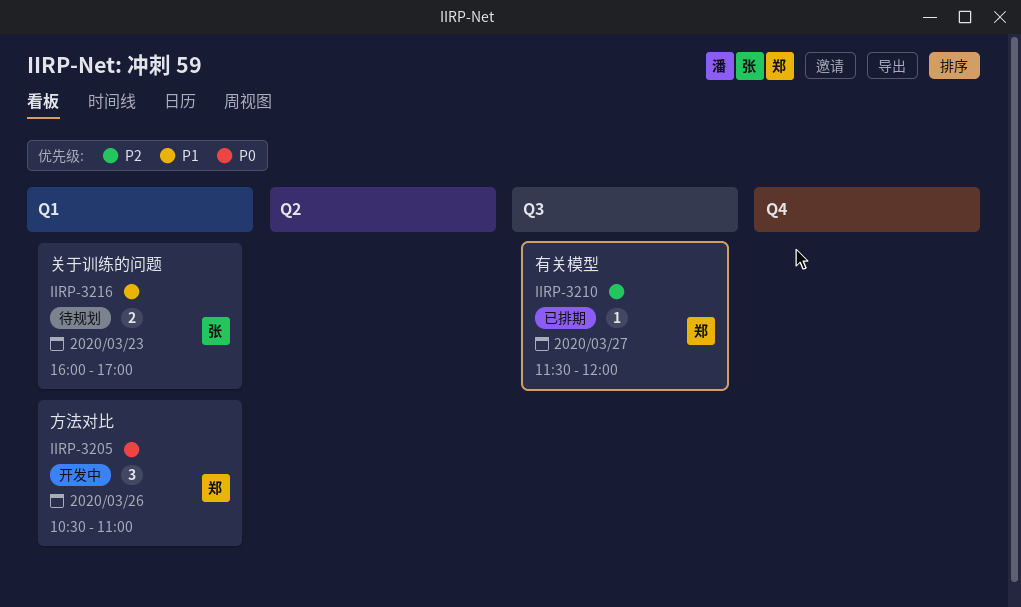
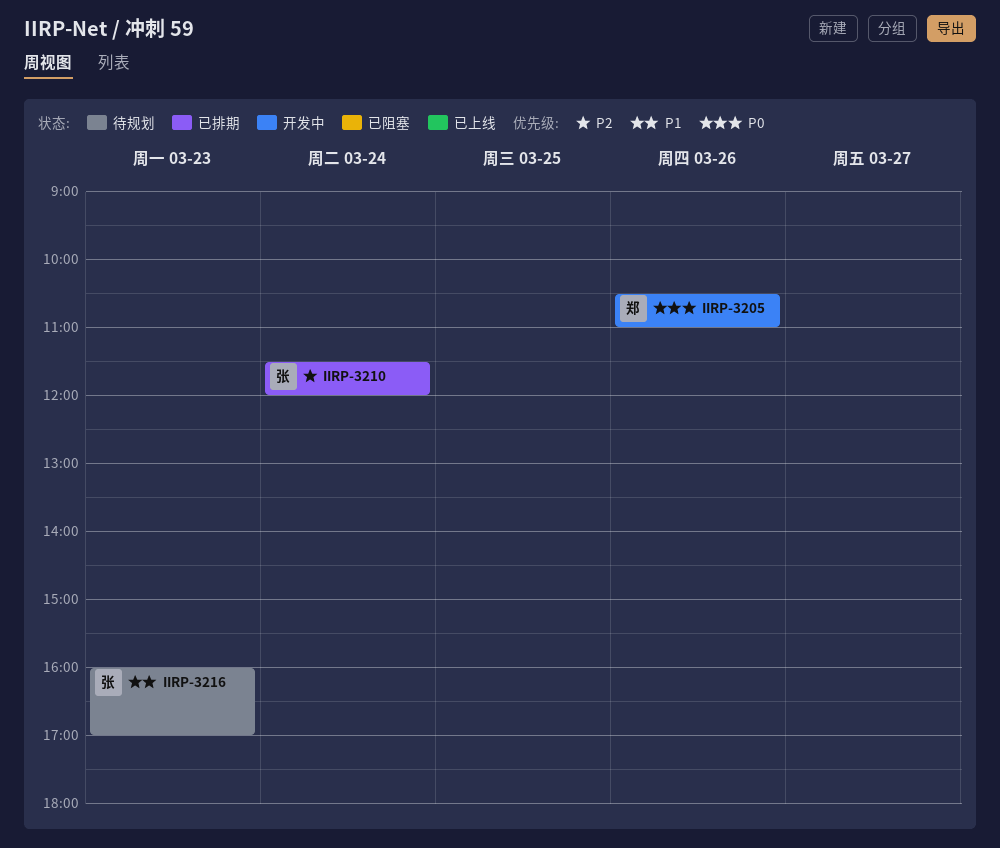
IIRP-3210, owner: 郑 -> 张
IIRP-3210, day: Mar 27 -> Mar 24

